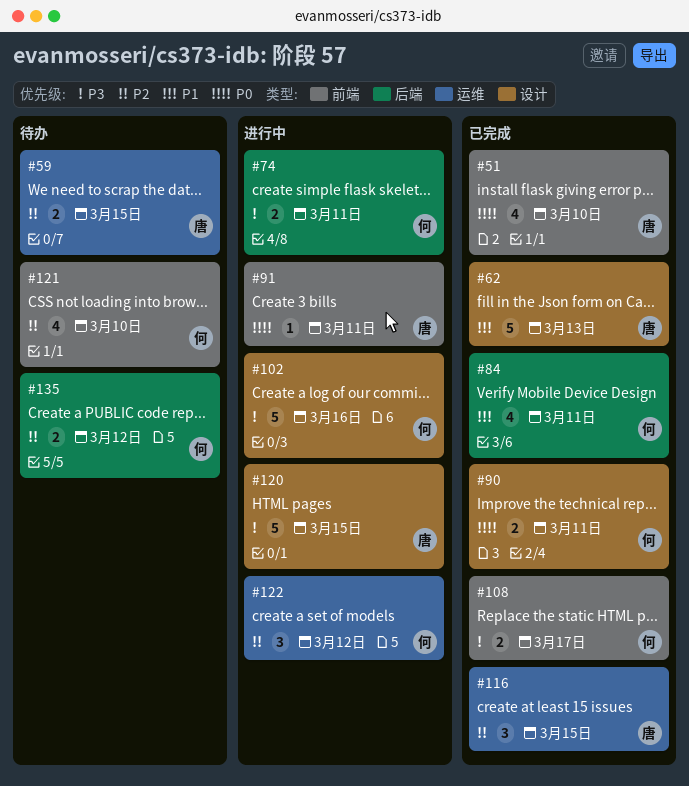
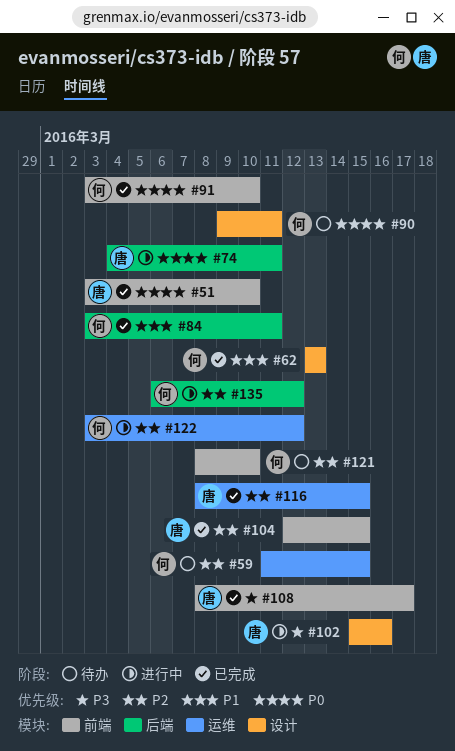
#59, owner: 唐 -> 何
#62, owner: 唐 -> 何
#74, owner: 何 -> 唐
#74, priority: P3 -> P0
#90, status: 已完成 -> 待办
#91, status: 进行中 -> 已完成
#91, owner: 唐 -> 何
#91, due: Mar 11 -> Mar 10
#102, owner: 何 -> 唐
#104: none -> present
#108, owner: 何 -> 唐
#120: present -> none
#135, status: 待办 -> 进行中

